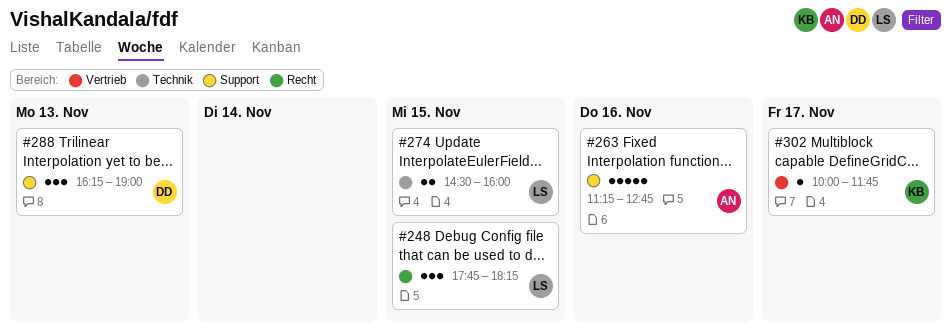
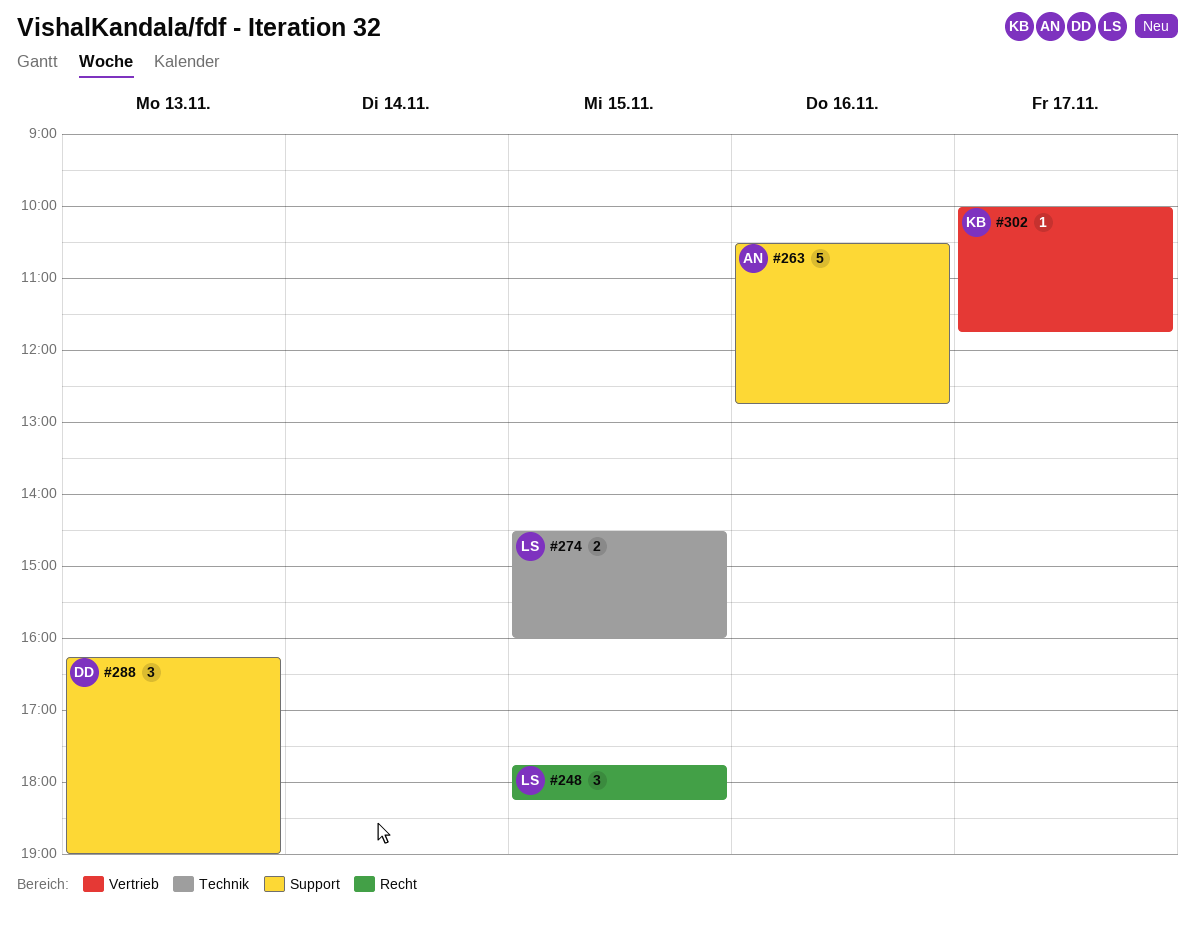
#263, begins: 11:15 -> 10:30

